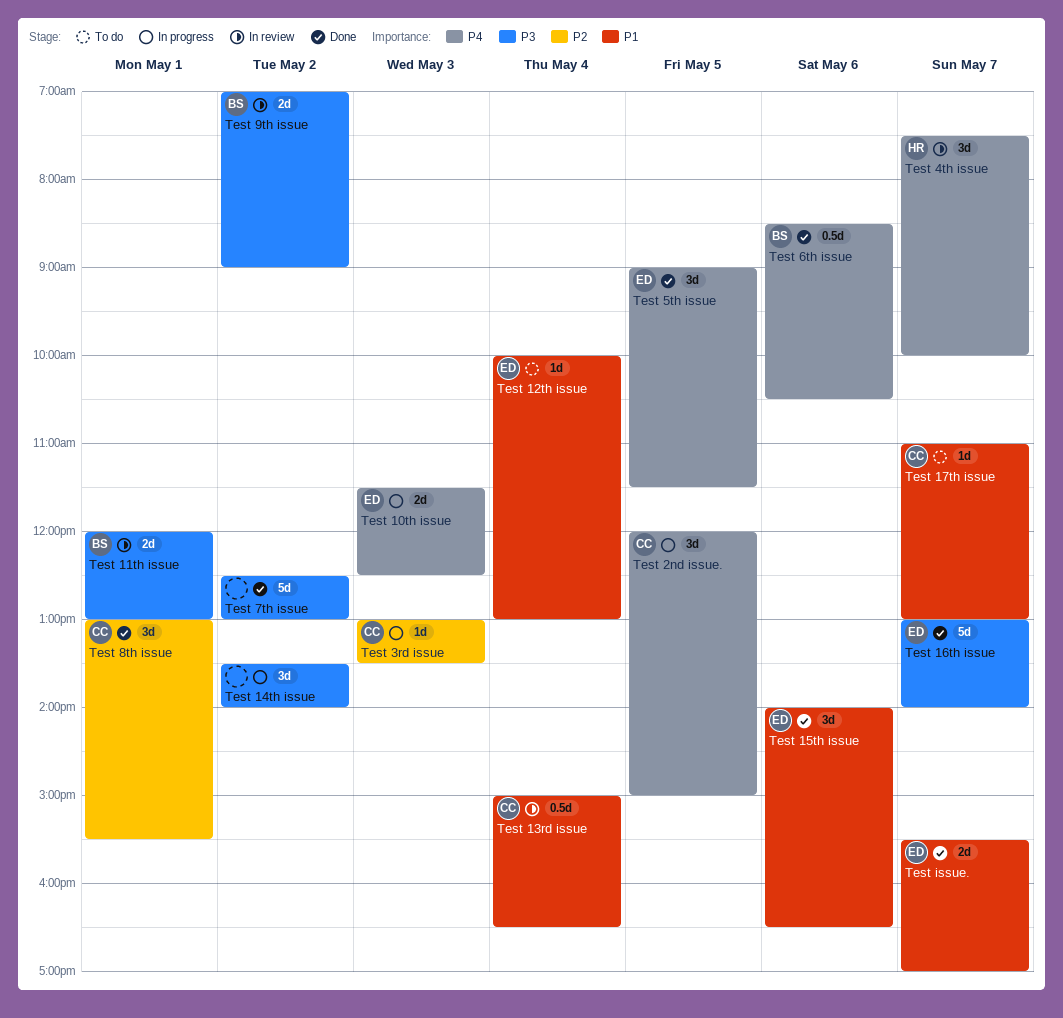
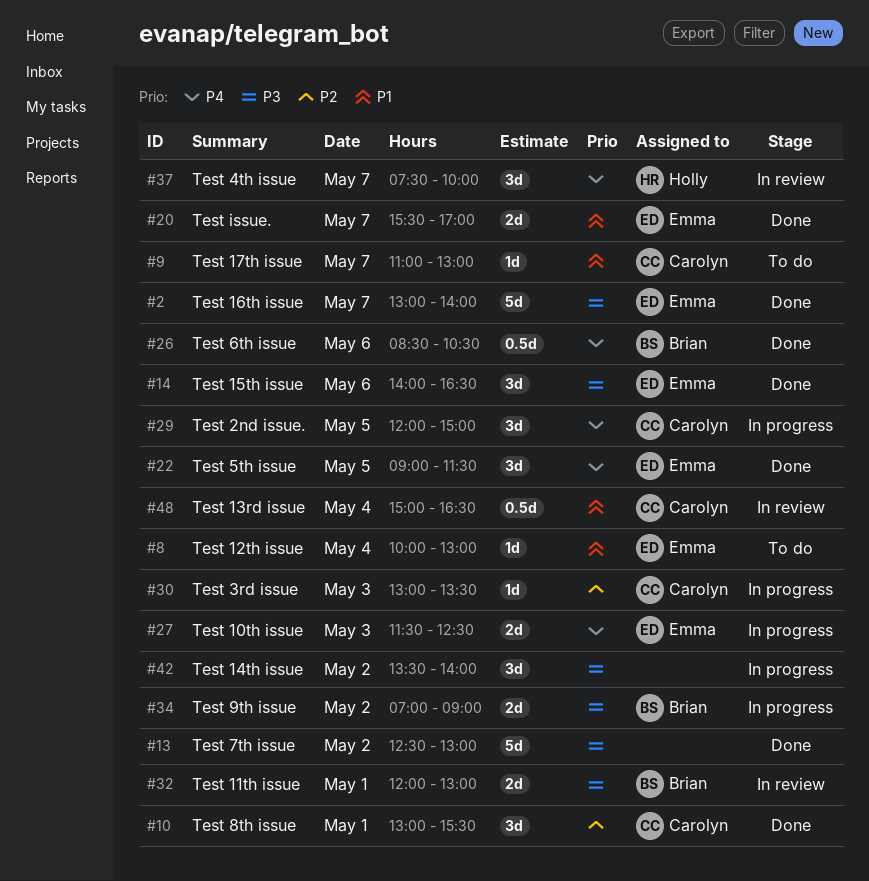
Test 15th issue, priority: P1 -> P3
Test 9th issue, status: In review -> In progress

